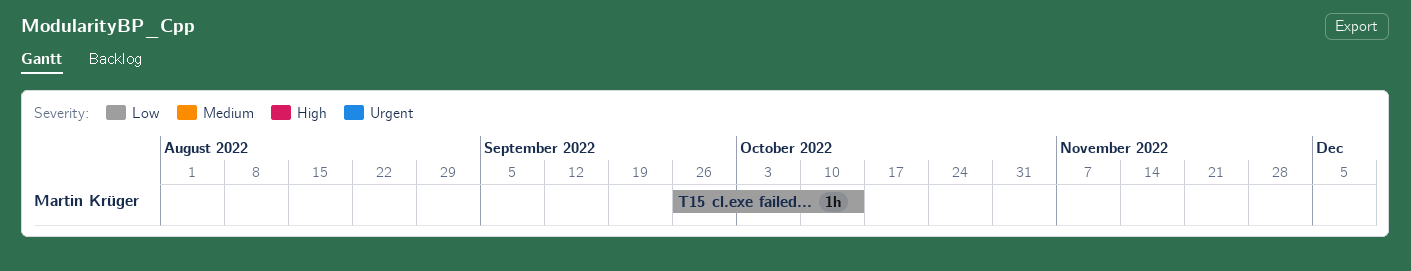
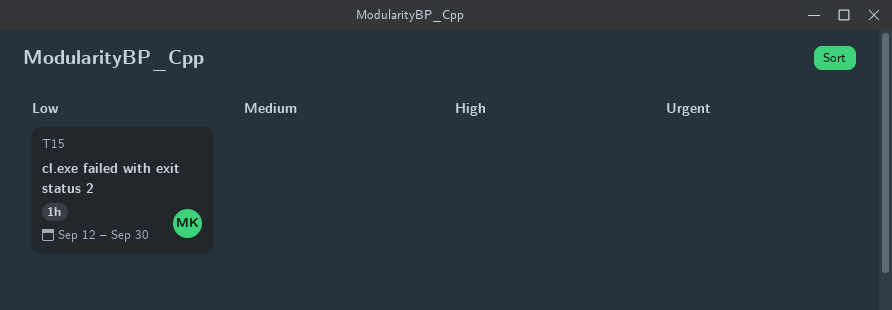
T15, start: Sep 26 -> Sep 12
T15, due: Oct 14 -> Sep 30

